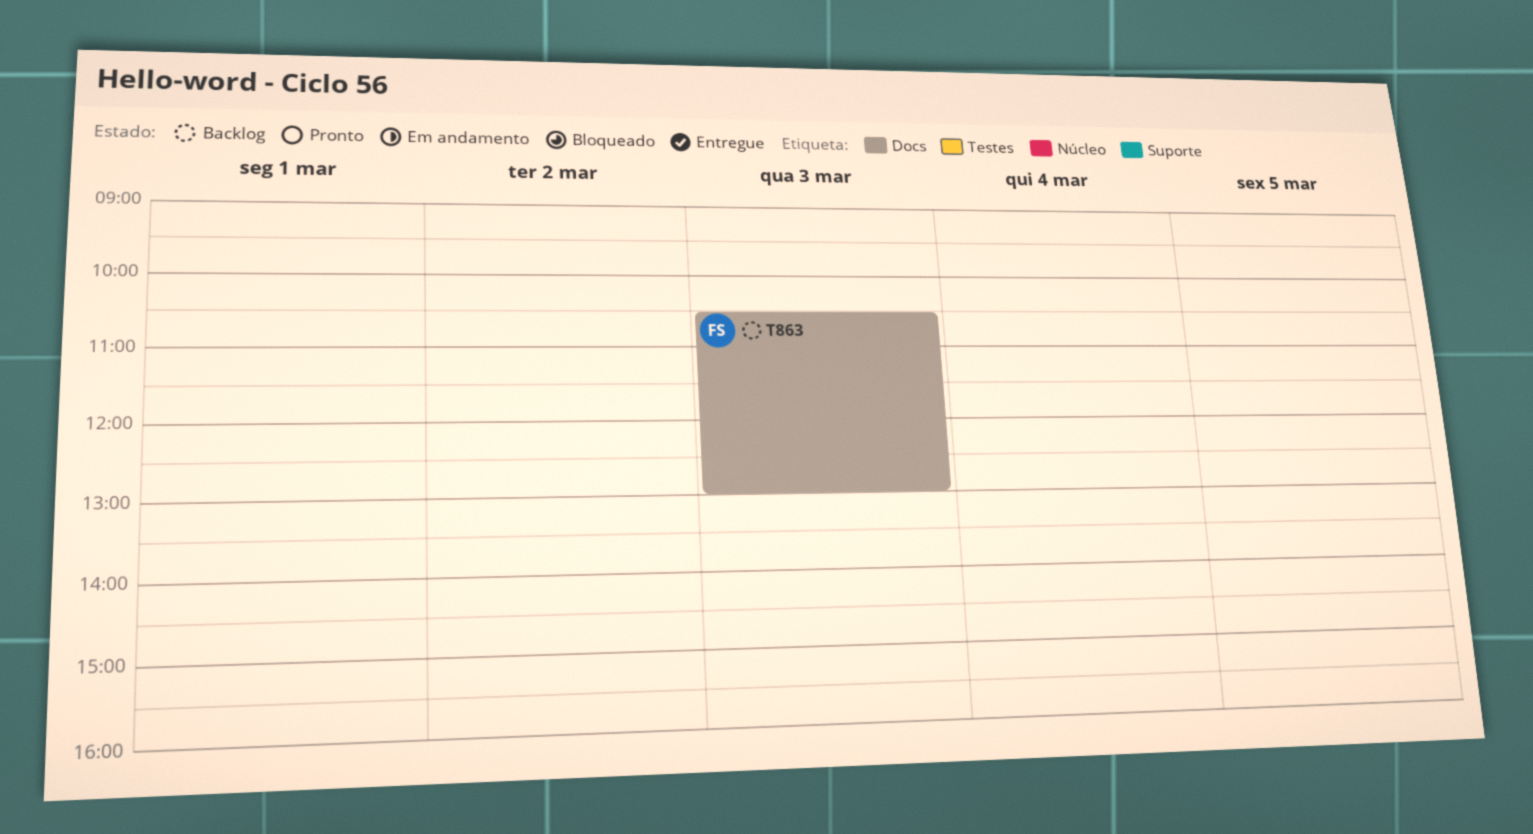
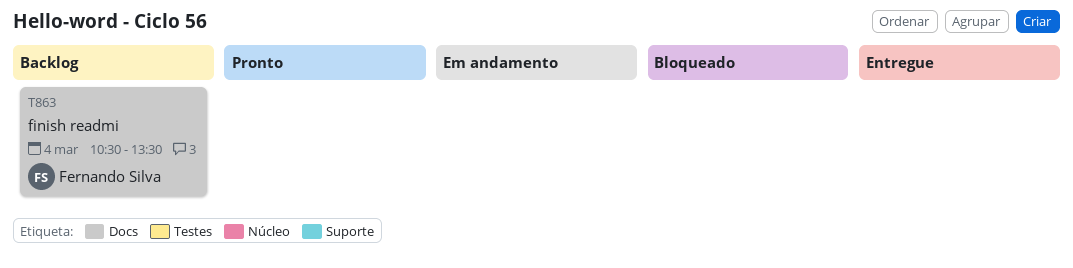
T863, day: Mar 3 -> Mar 4
T863, ends: 13:00 -> 13:30

